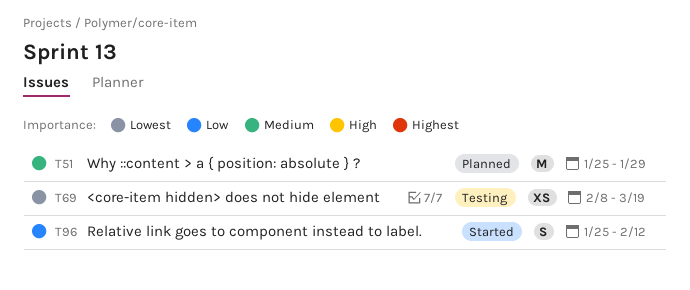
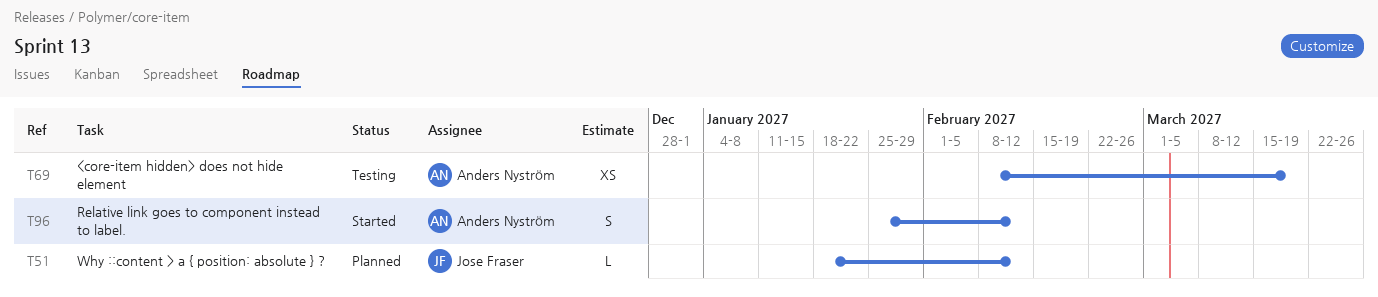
T51, estimate: M -> L
T51, start: Jan 25 -> Jan 18
T51, due: Jan 29 -> Feb 12

